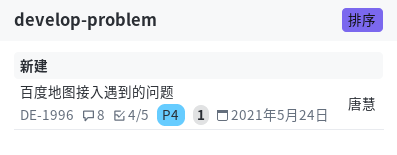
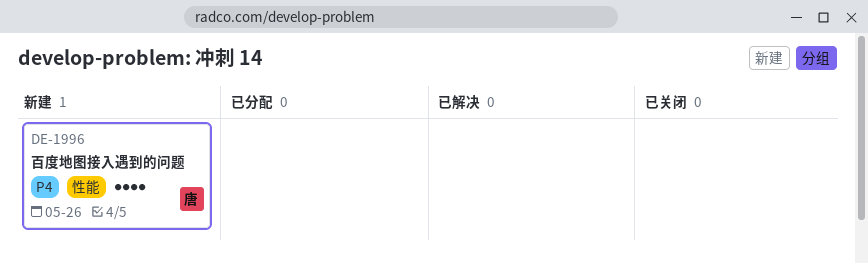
DE-1996, estimate: 1 -> 4
DE-1996, due: May 24 -> May 26

